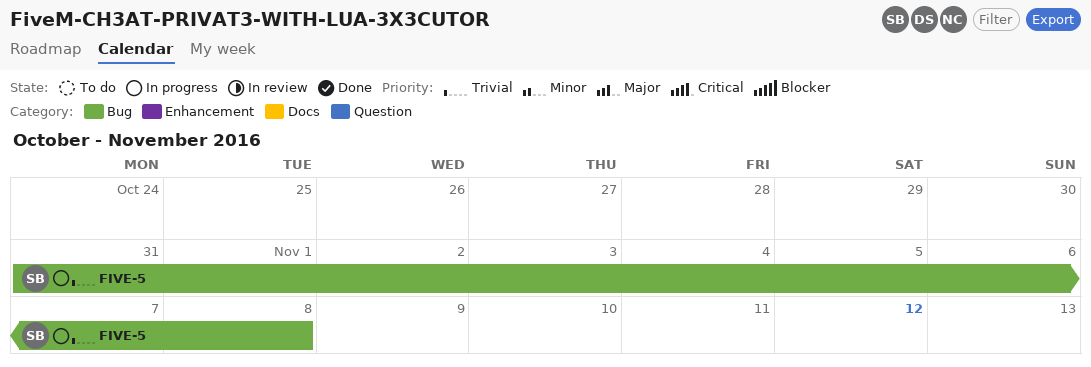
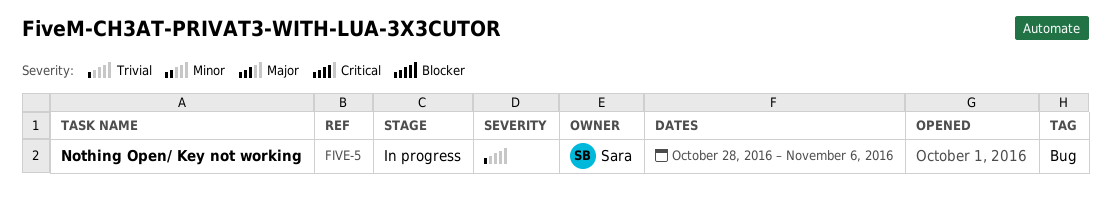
FIVE-5, start: Oct 31 -> Oct 28
FIVE-5, due: Nov 8 -> Nov 6

